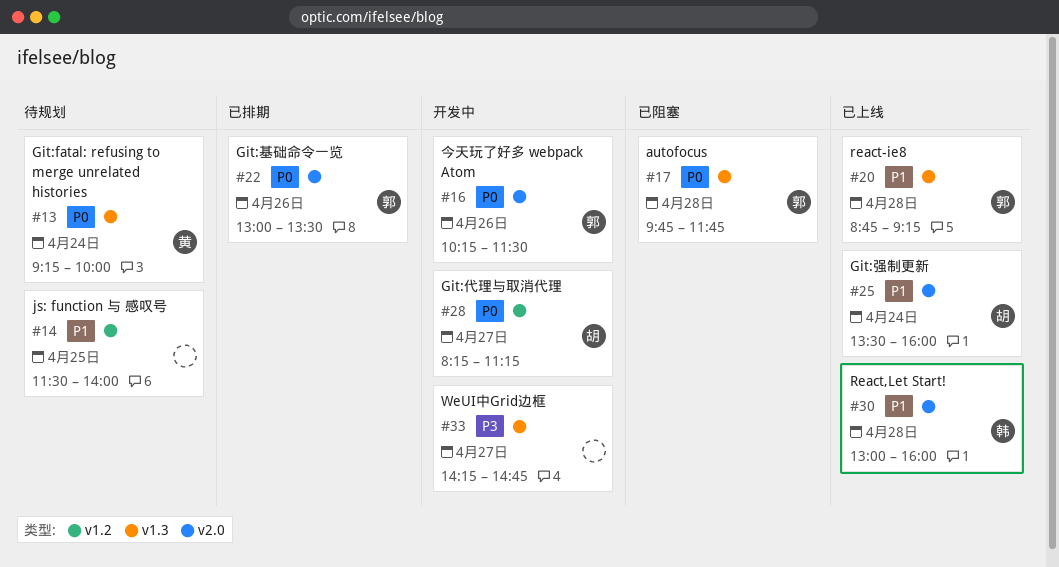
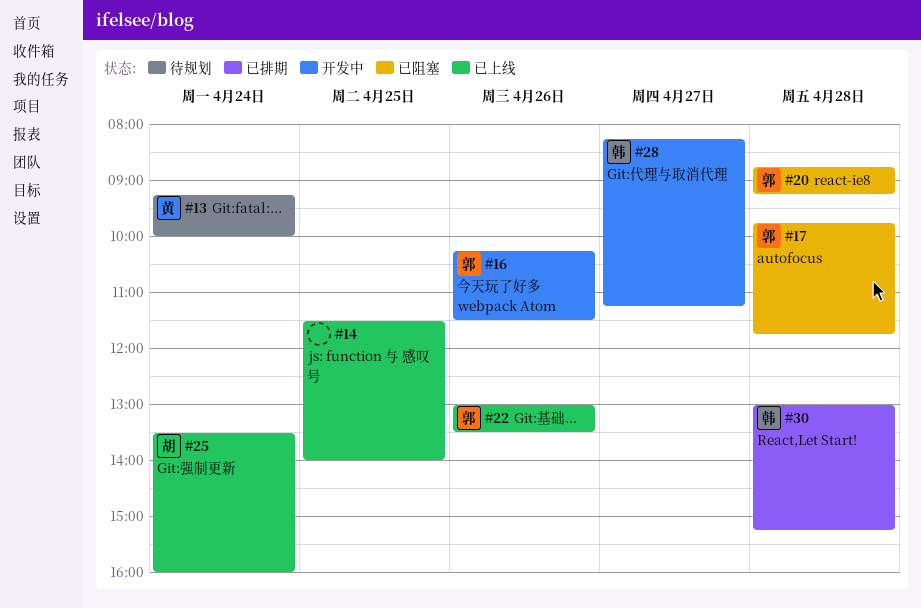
#14, status: 待规划 -> 已上线
#20, status: 已上线 -> 已阻塞
#22, status: 已排期 -> 已上线
#28, owner: 胡 -> 韩
#30, status: 已上线 -> 已排期
#30, ends: 16:00 -> 15:15
#33: present -> none

